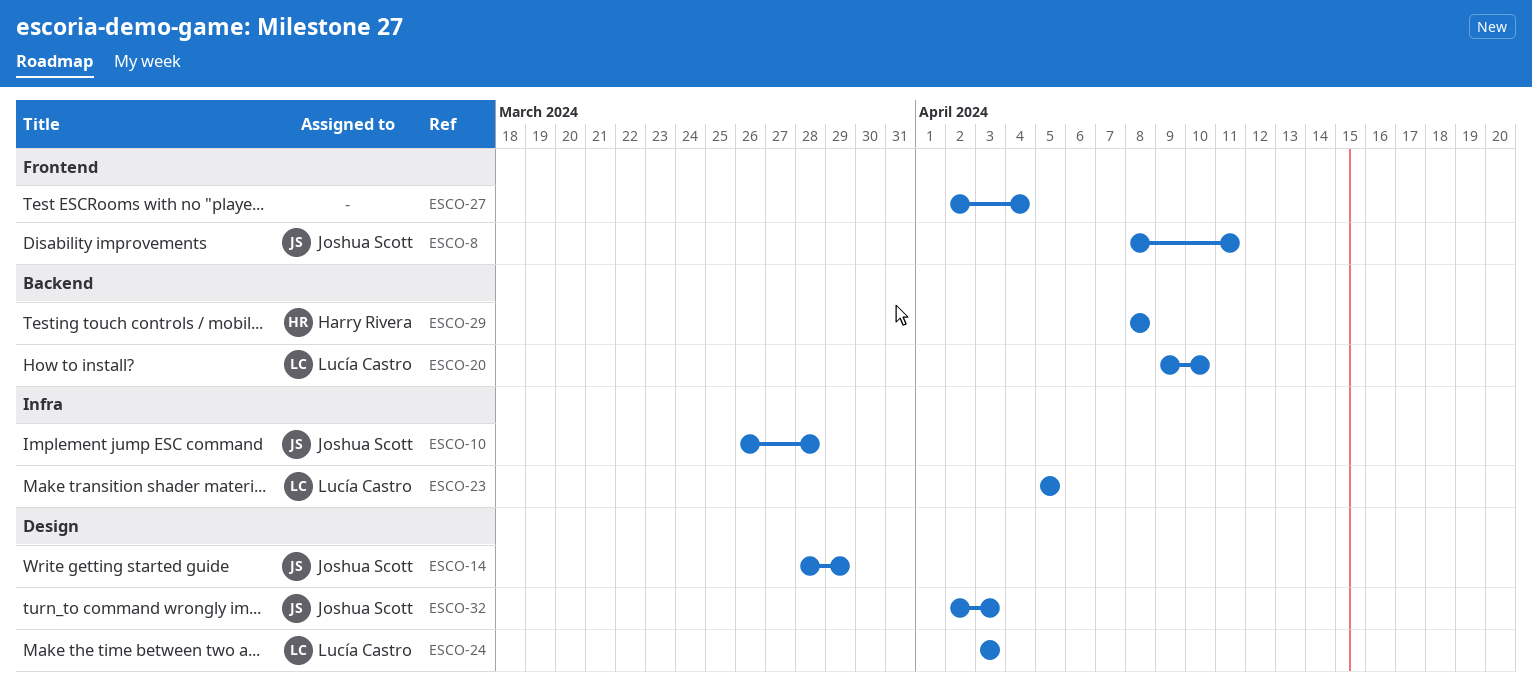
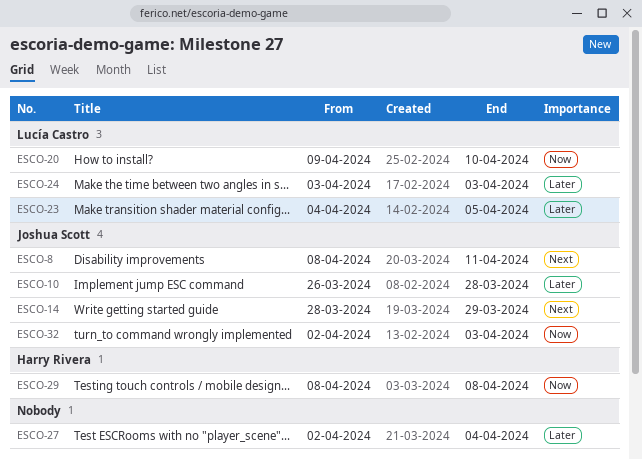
ESCO-23, start: Apr 5 -> Apr 4

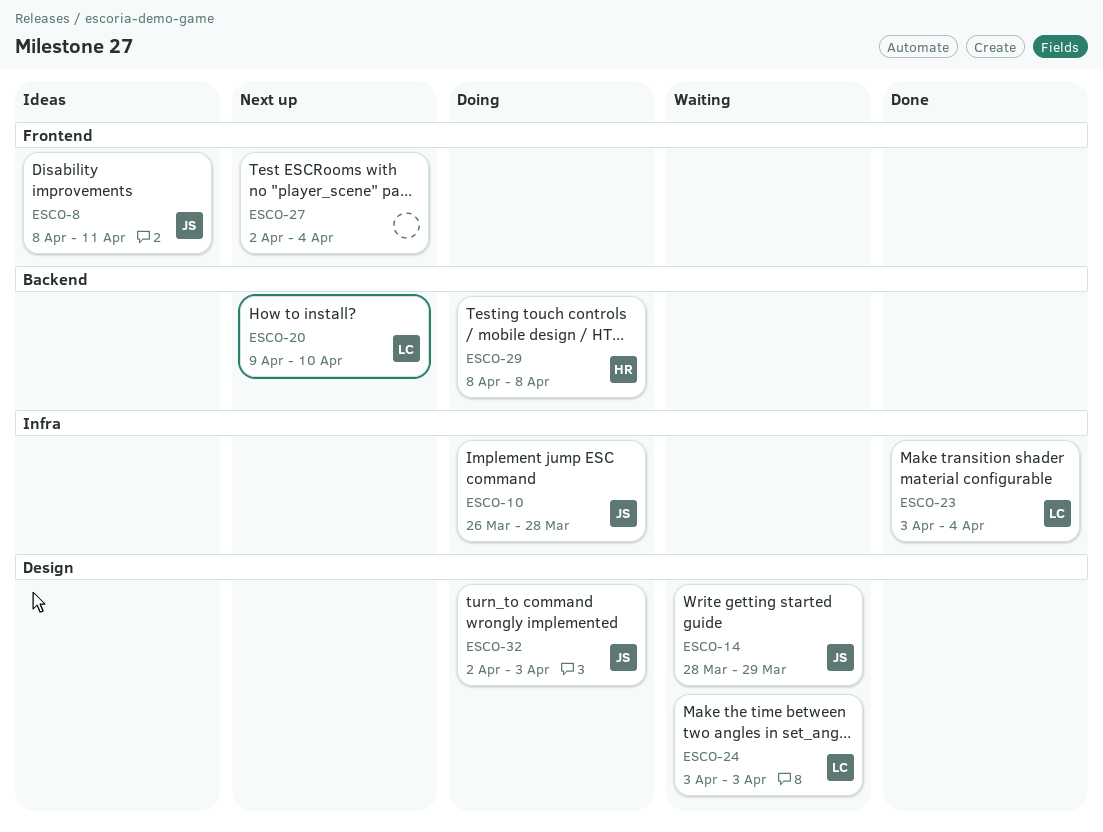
ESCO-23, start: Apr 4 -> Apr 3
ESCO-23, due: Apr 5 -> Apr 4

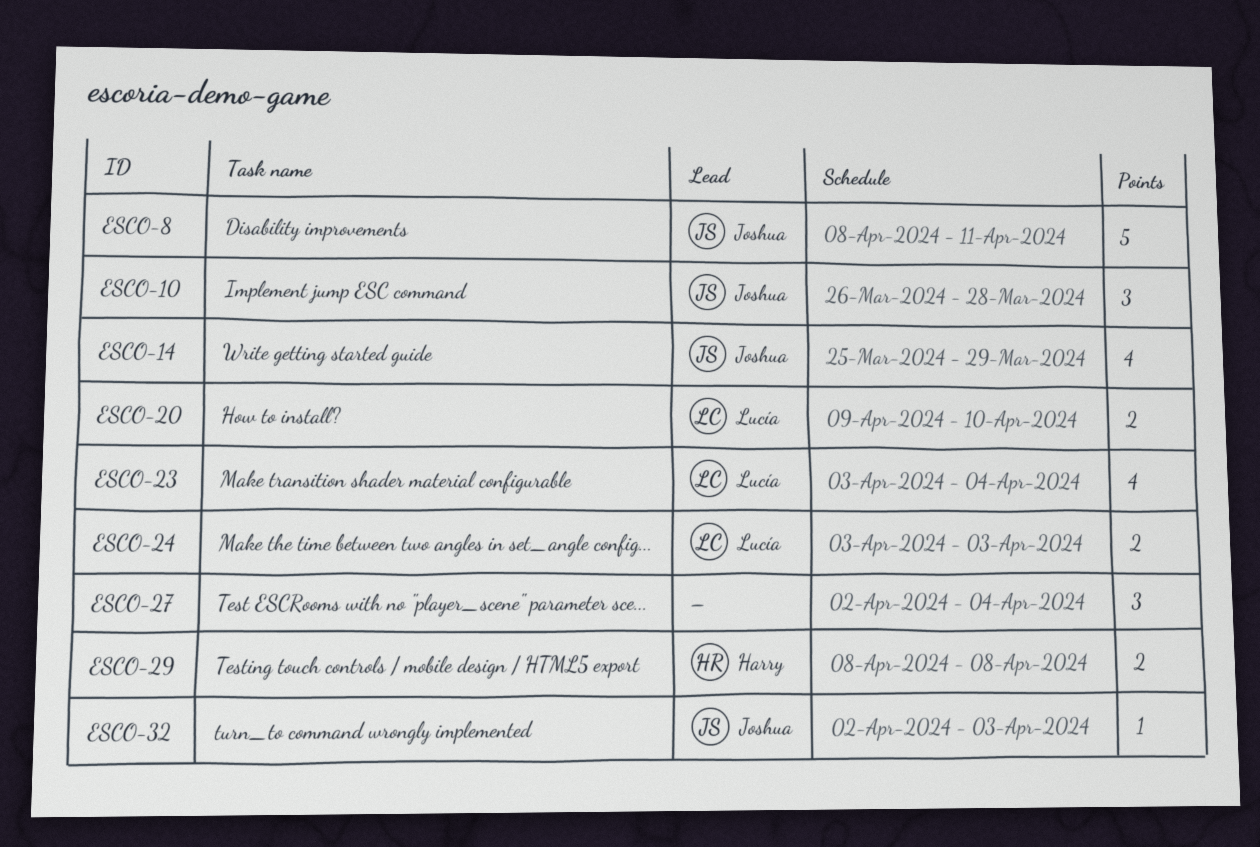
ESCO-14, start: Mar 28 -> Mar 25

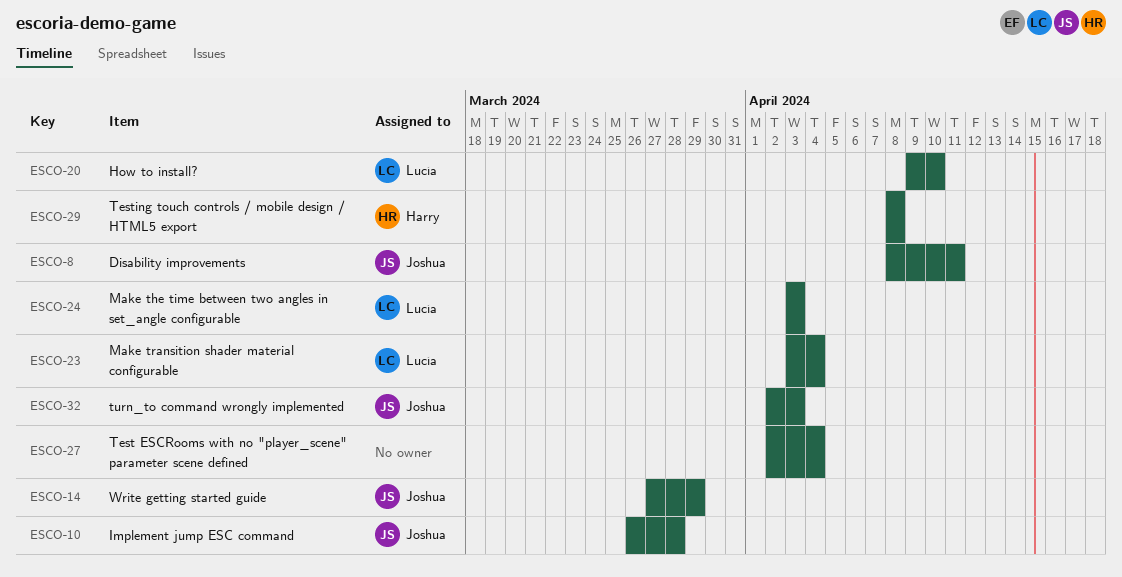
ESCO-14, start: Mar 25 -> Mar 27

